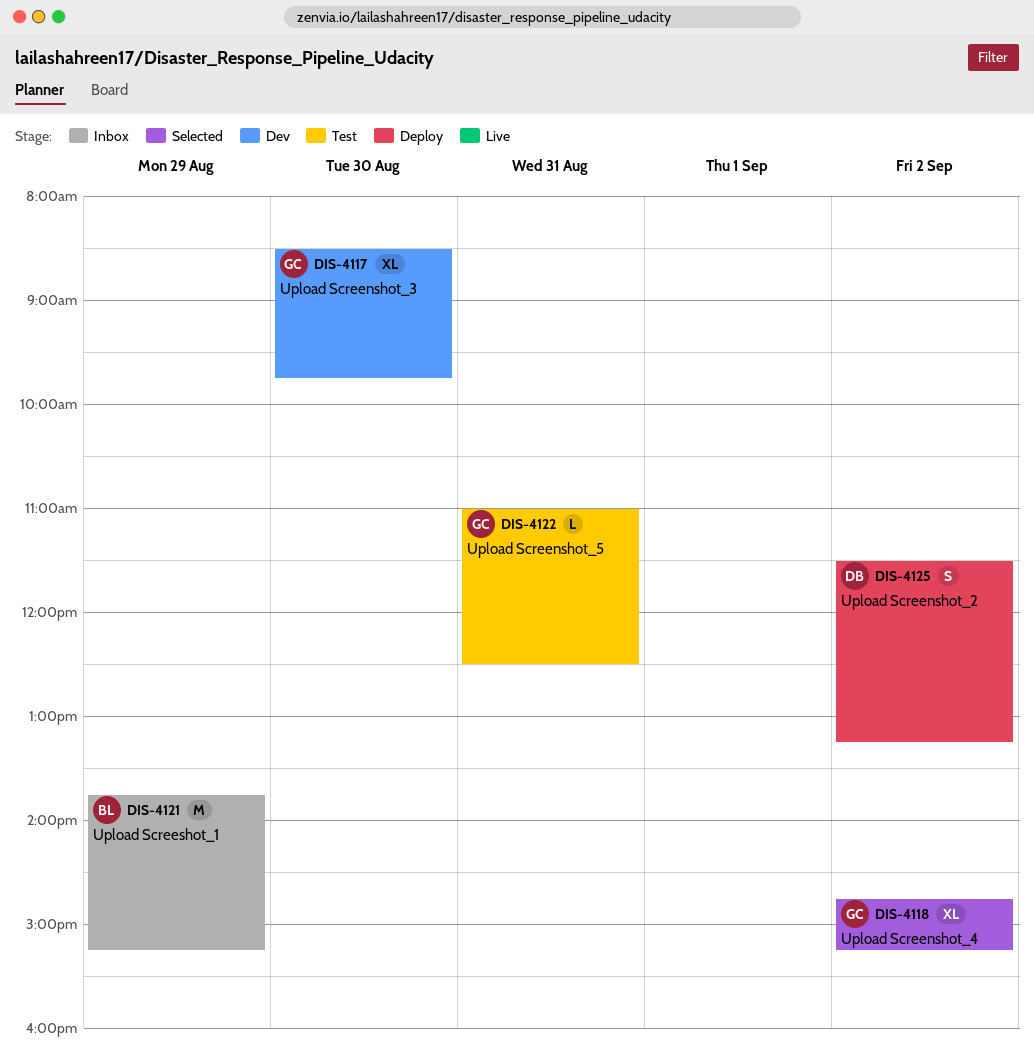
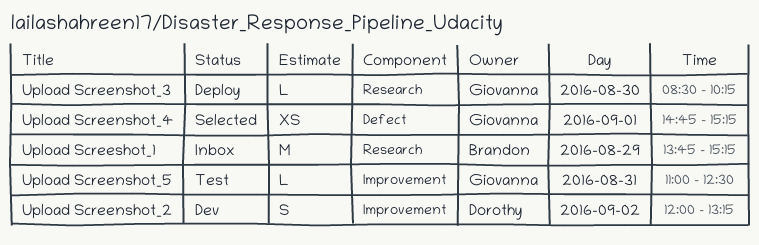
Upload Screenshot_2, status: Deploy -> Dev
Upload Screenshot_2, begins: 11:30 -> 12:00
Upload Screenshot_3, status: Dev -> Deploy
Upload Screenshot_3, estimate: XL -> L
Upload Screenshot_3, ends: 09:45 -> 10:15
Upload Screenshot_4, estimate: XL -> XS
Upload Screenshot_4, day: Sep 2 -> Sep 1

